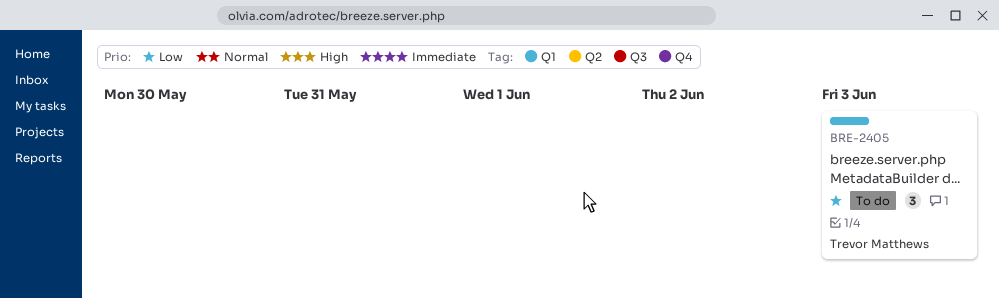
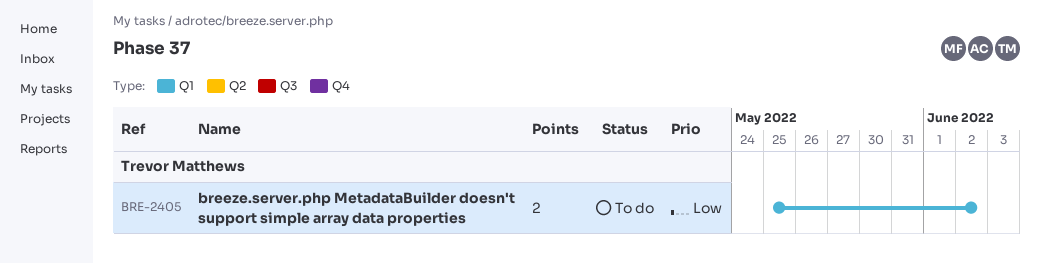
BRE-2405, estimate: 3 -> 2
BRE-2405, due: Jun 3 -> Jun 2

